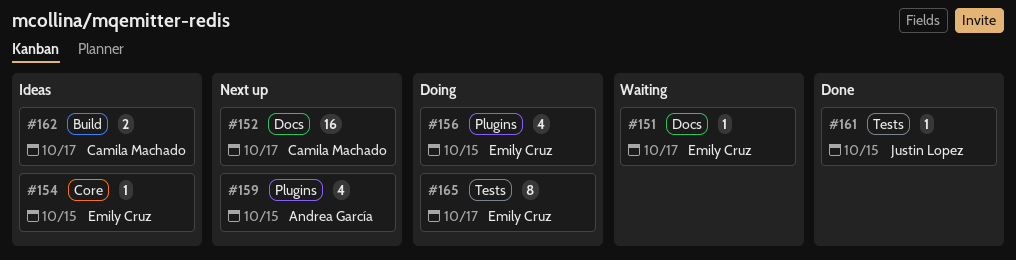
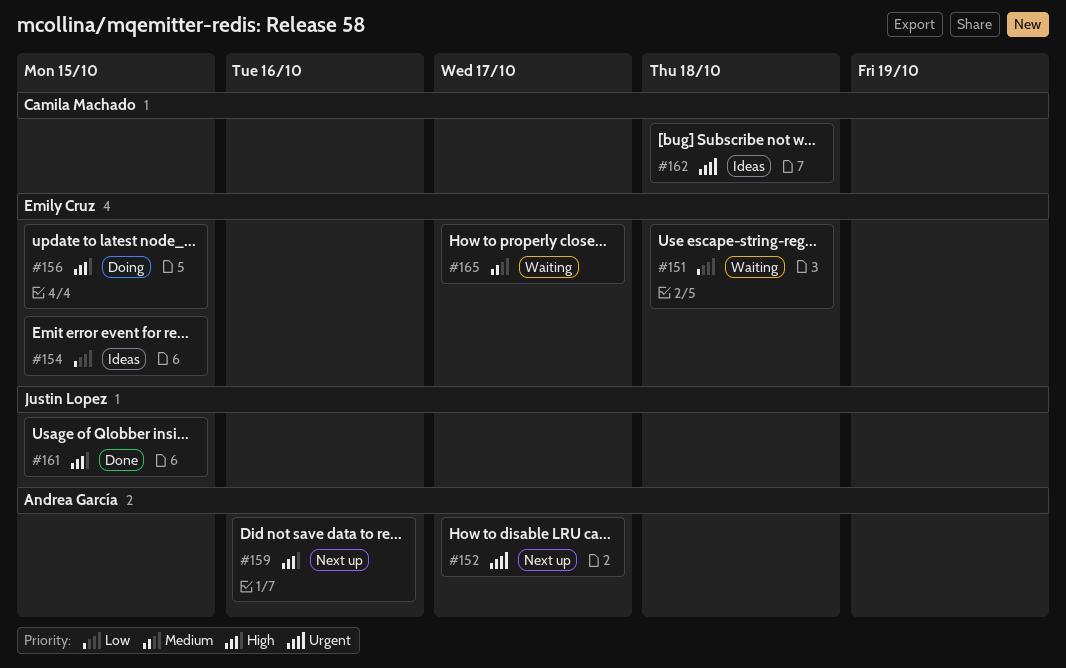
#151, due: Oct 17 -> Oct 18
#152, owner: Camila Machado -> Andrea García
#159, due: Oct 15 -> Oct 16
#162, due: Oct 17 -> Oct 18
#165, status: Doing -> Waiting

